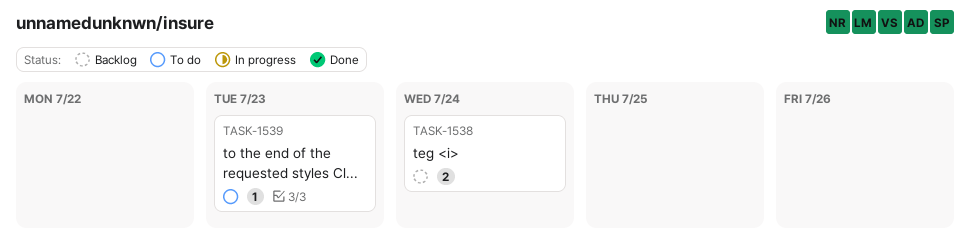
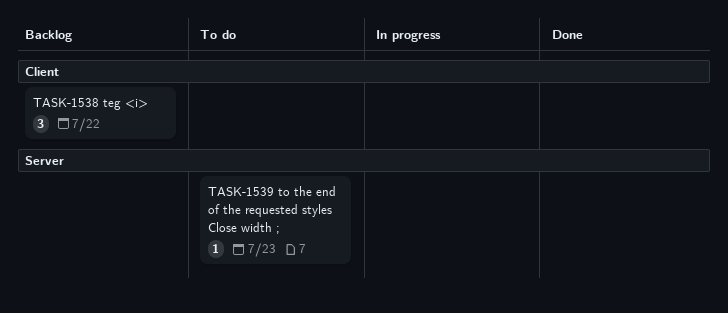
TASK-1538, estimate: 2 -> 3
TASK-1538, due: Jul 24 -> Jul 22

